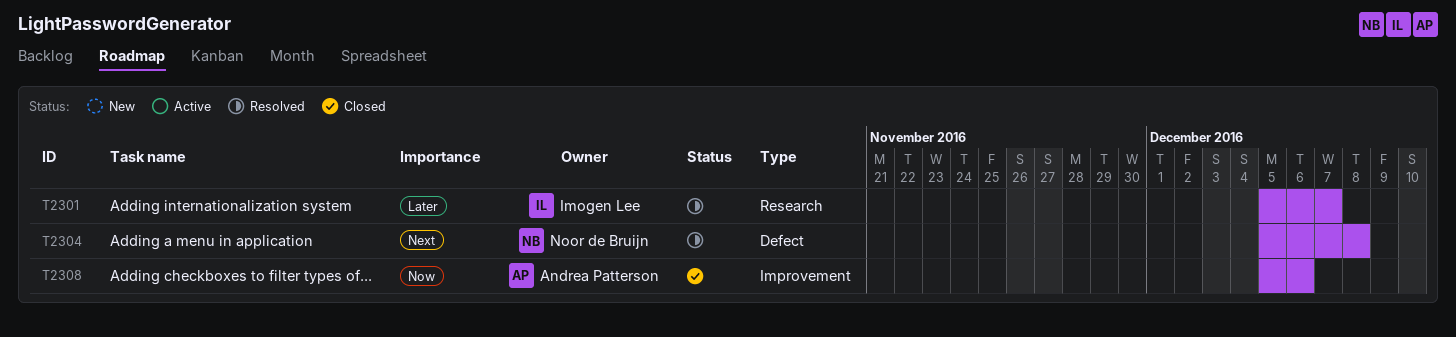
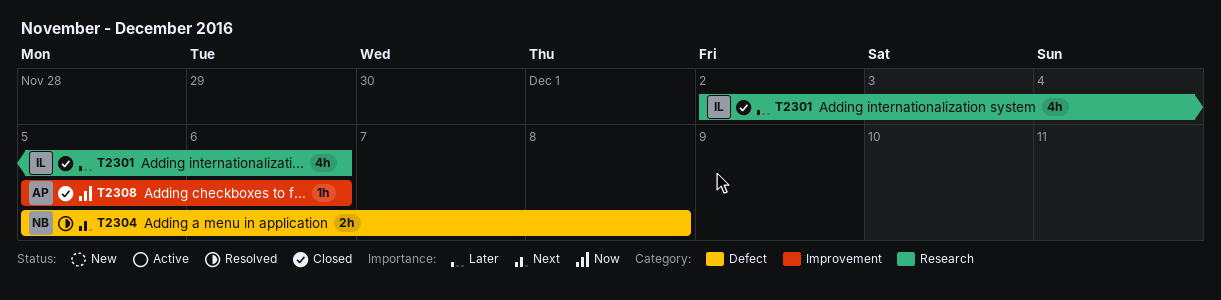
T2301, status: Resolved -> Closed
T2301, start: Dec 5 -> Dec 2
T2301, due: Dec 7 -> Dec 6

